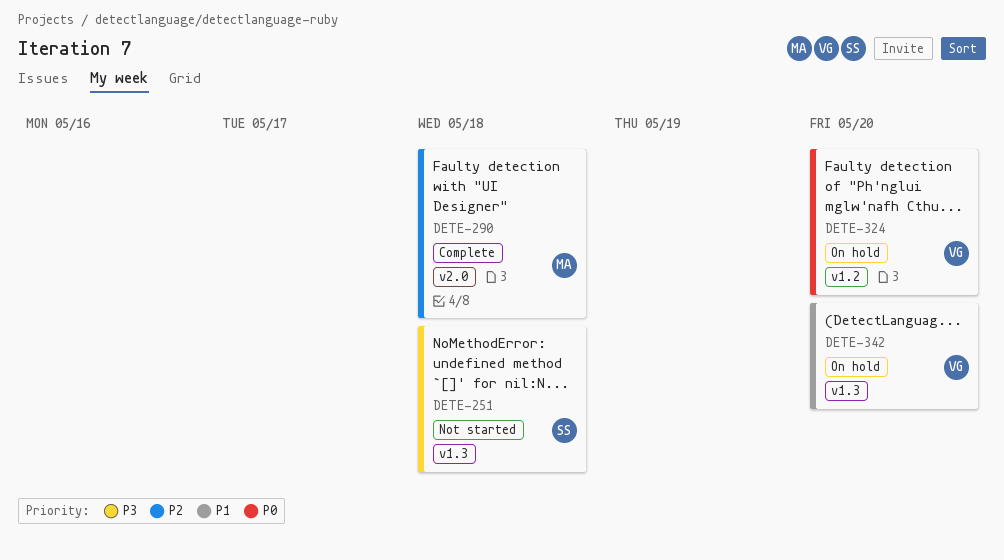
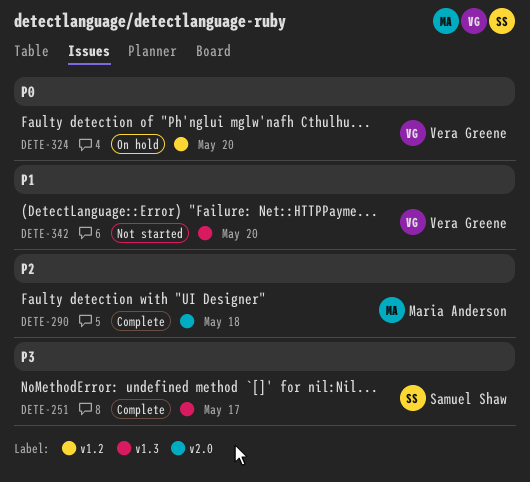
DETE-251, status: Not started -> Complete
DETE-251, due: May 18 -> May 17
DETE-342, status: On hold -> Not started

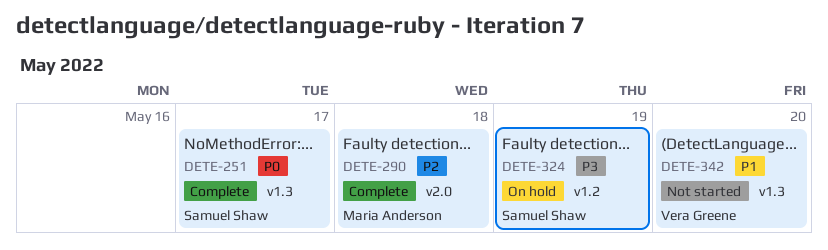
DETE-251, priority: P3 -> P0
DETE-324, owner: Vera Greene -> Samuel Shaw
DETE-324, priority: P0 -> P3
DETE-324, due: May 20 -> May 19

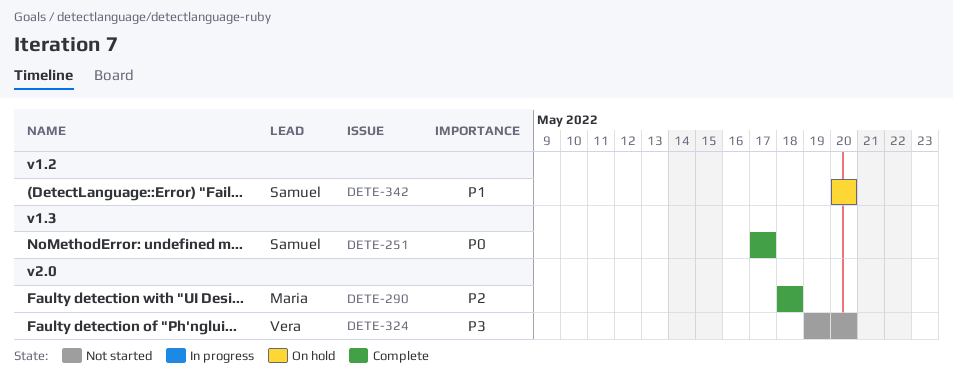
DETE-324, status: On hold -> Not started
DETE-324, owner: Samuel Shaw -> Vera Greene
DETE-324, label: v1.2 -> v2.0
DETE-324, due: May 19 -> May 20
DETE-342, status: Not started -> On hold
DETE-342, owner: Vera Greene -> Samuel Shaw
DETE-342, label: v1.3 -> v1.2

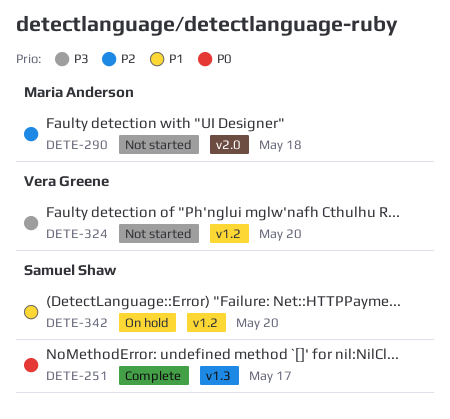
DETE-290, status: Complete -> Not started
DETE-324, label: v2.0 -> v1.2

